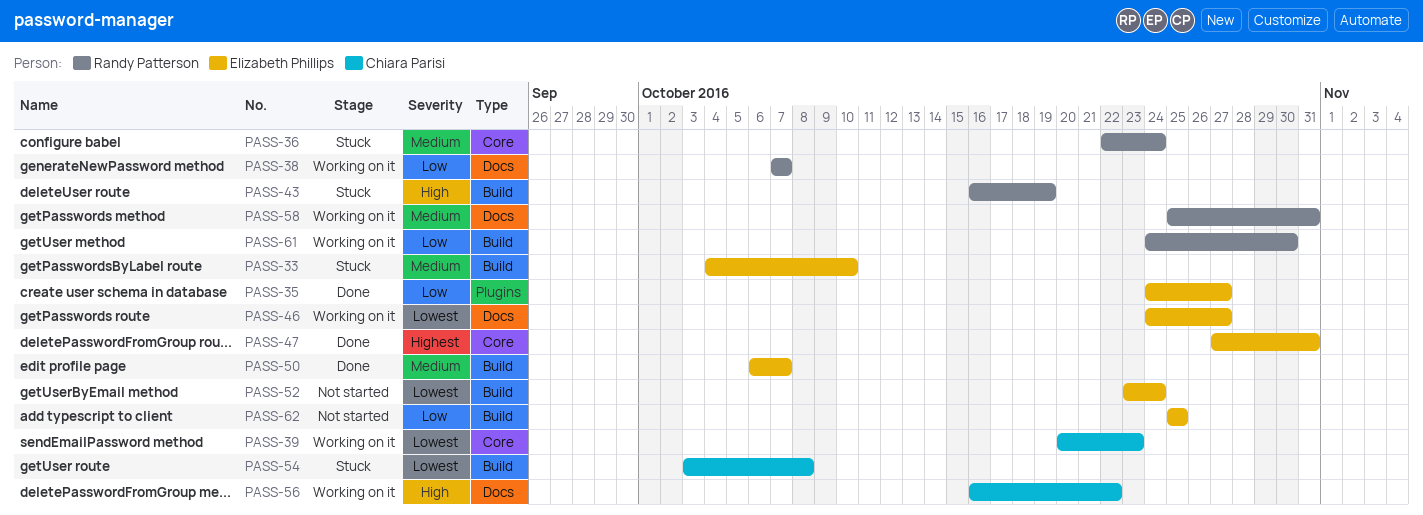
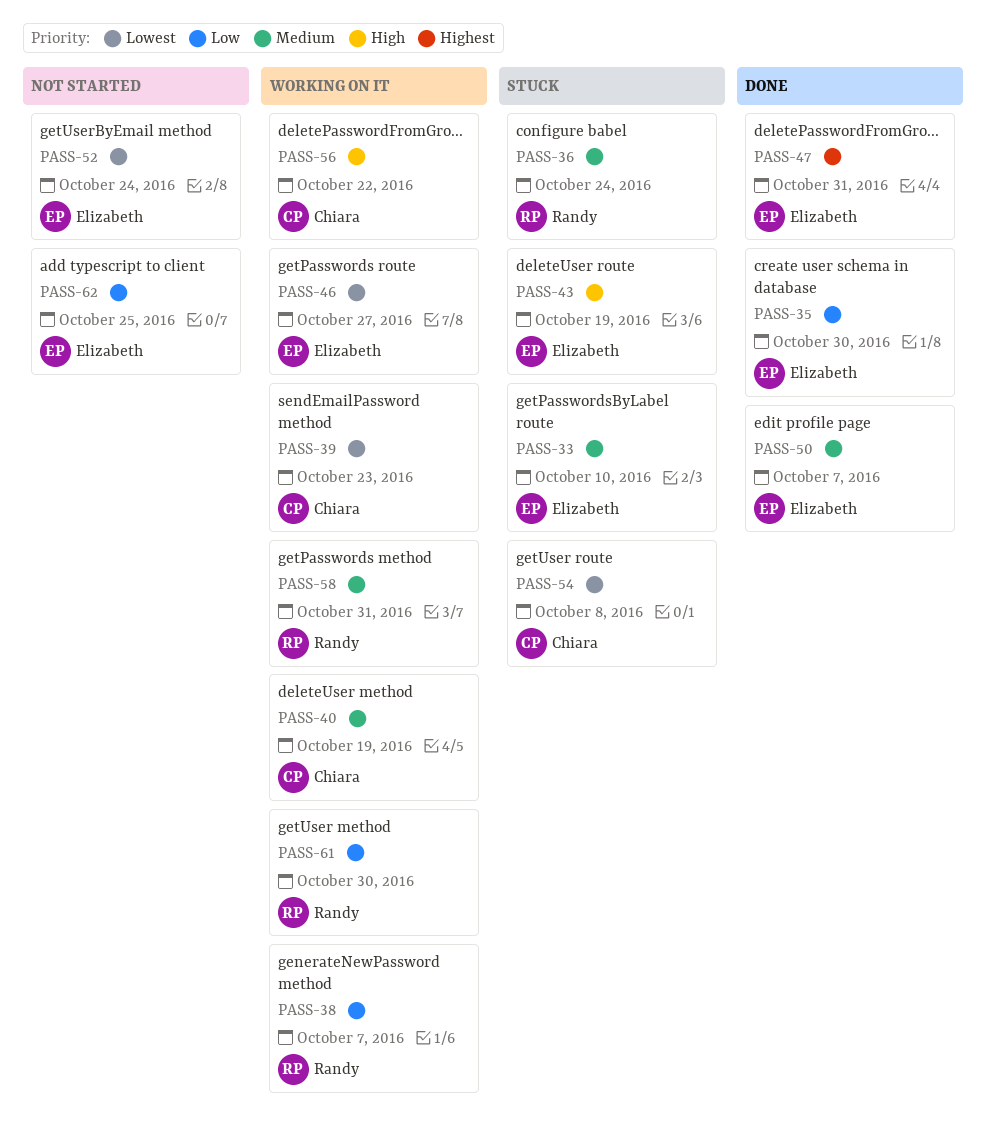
PASS-35, due: Oct 27 -> Oct 30
PASS-40: none -> present
PASS-43, owner: Randy Patterson -> Elizabeth Phillips

